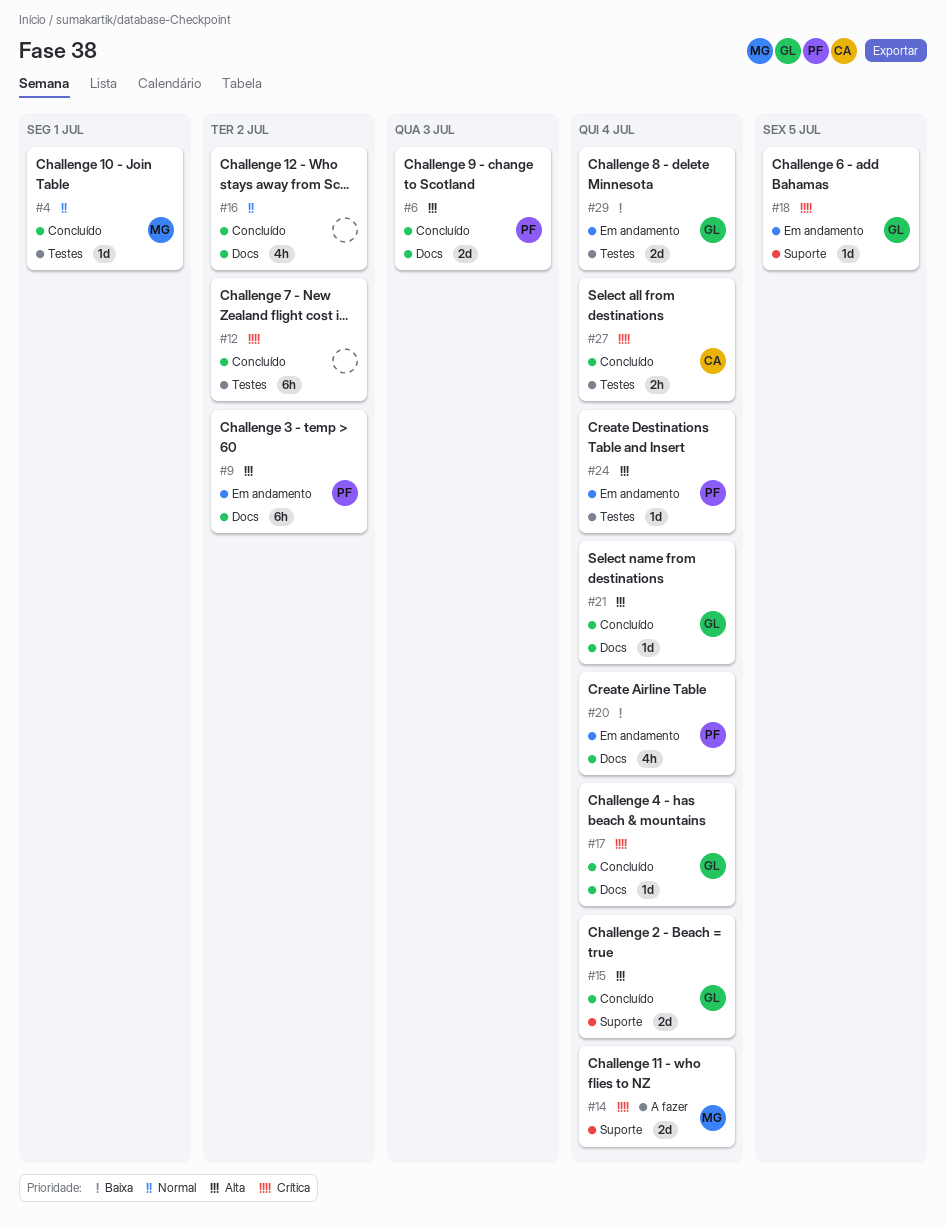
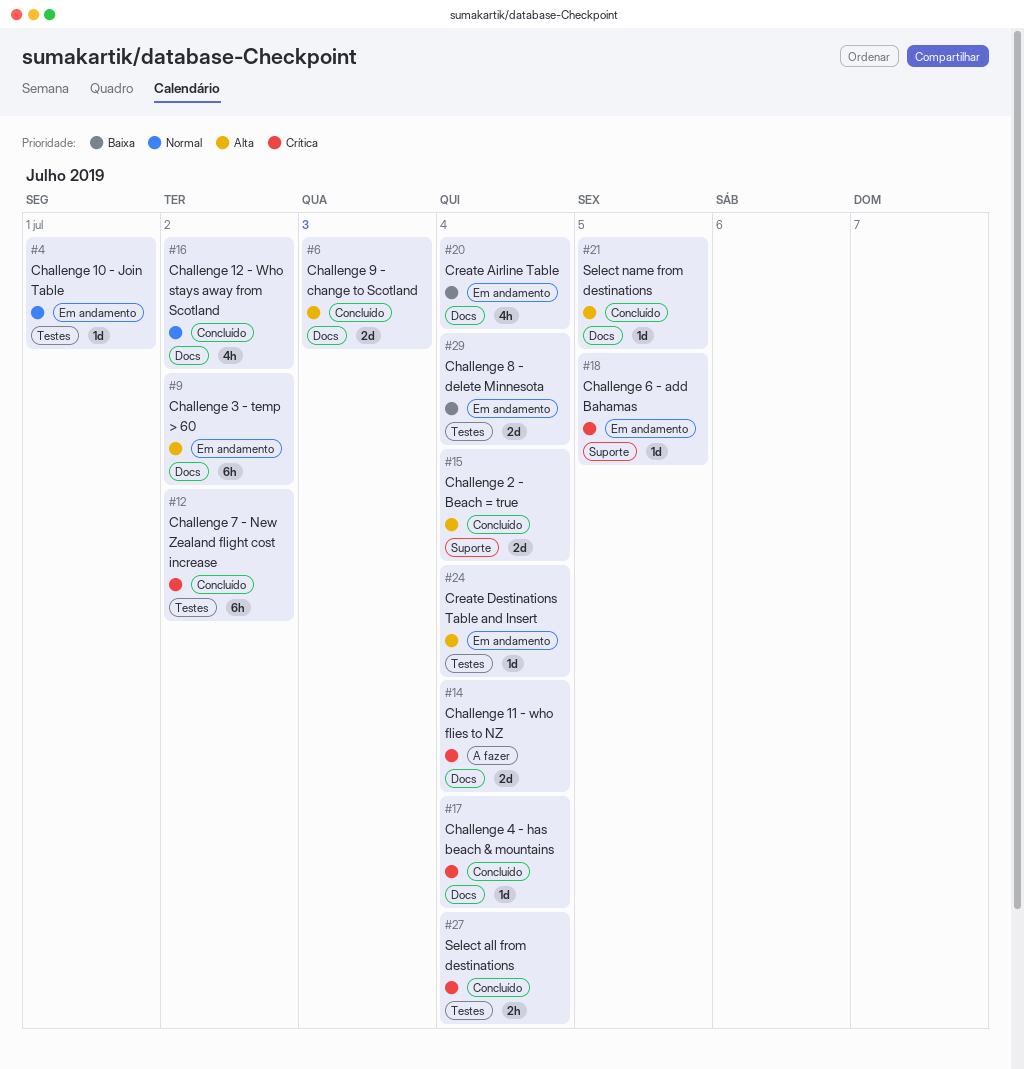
#4, status: Concluído -> Em andamento
#14, label: Suporte -> Docs
#21, due: Jul 4 -> Jul 5

